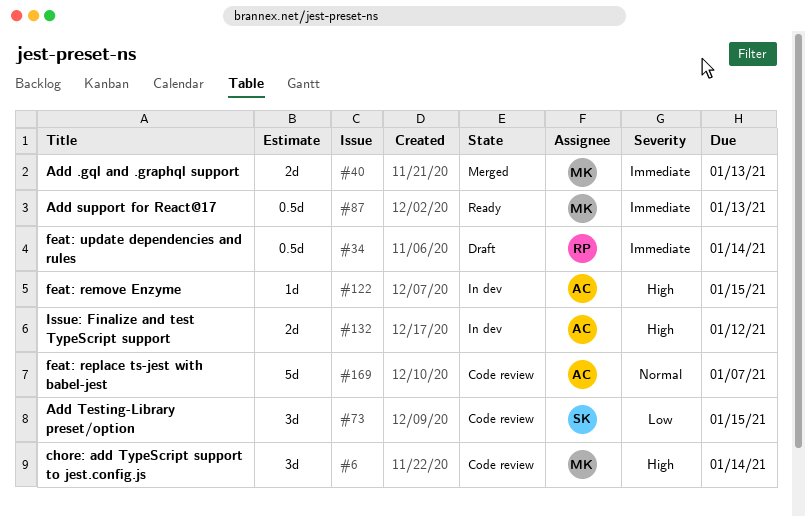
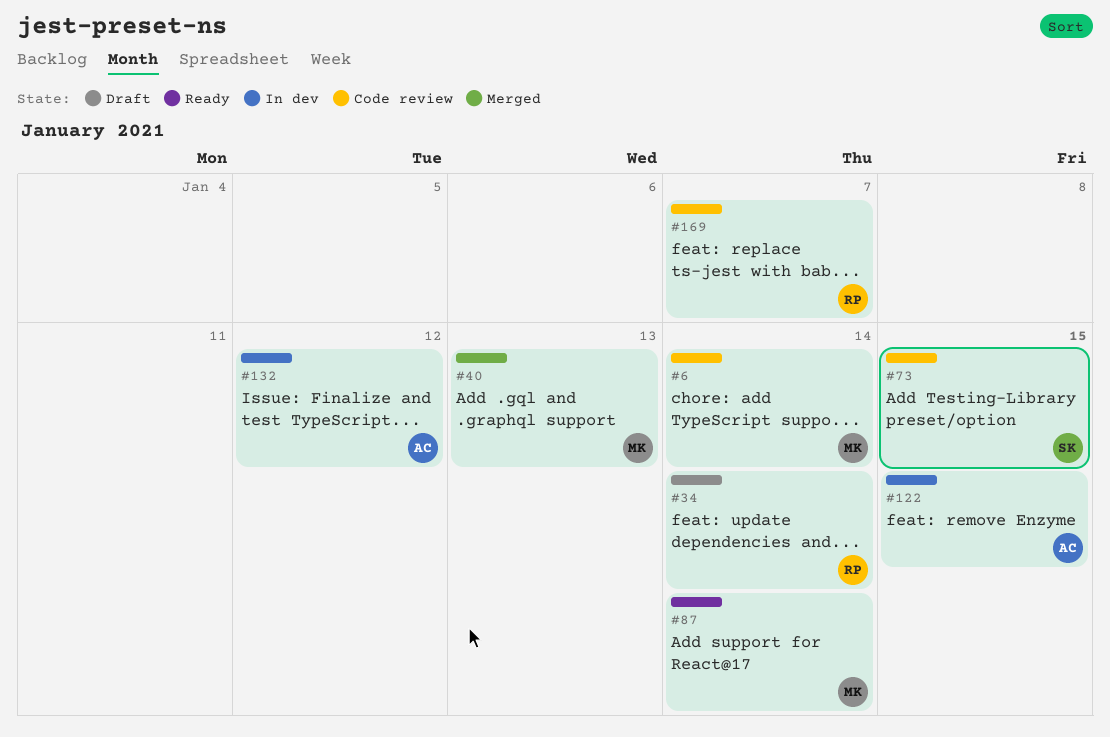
#87, due: Jan 13 -> Jan 14
#169, owner: AC -> RP

